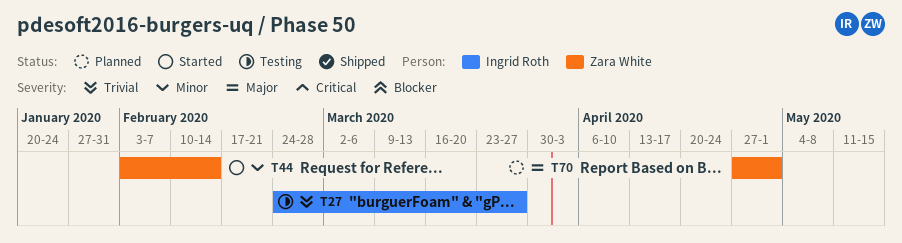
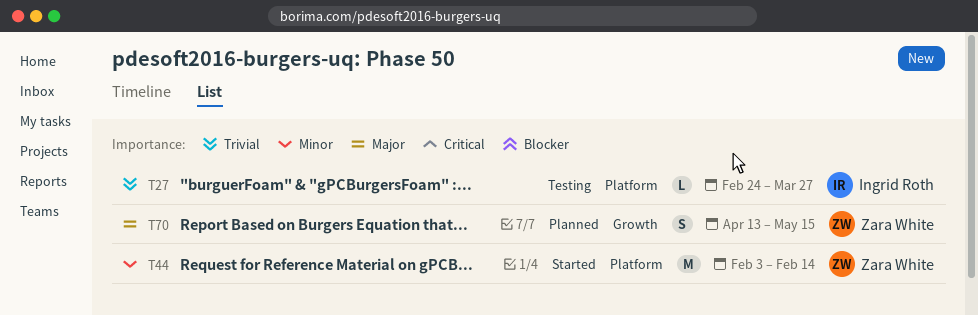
T70, start: Apr 27 -> Apr 13
T70, due: May 1 -> May 15

